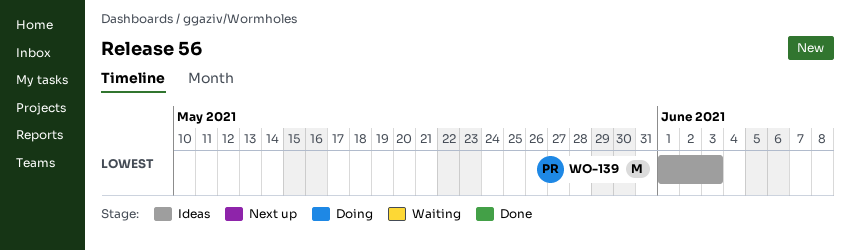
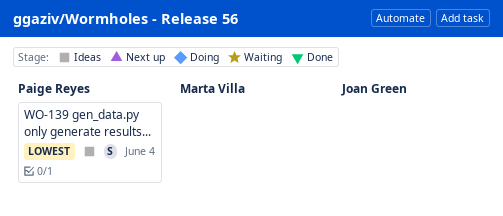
WO-139, estimate: M -> S
WO-139, due: Jun 3 -> Jun 4

